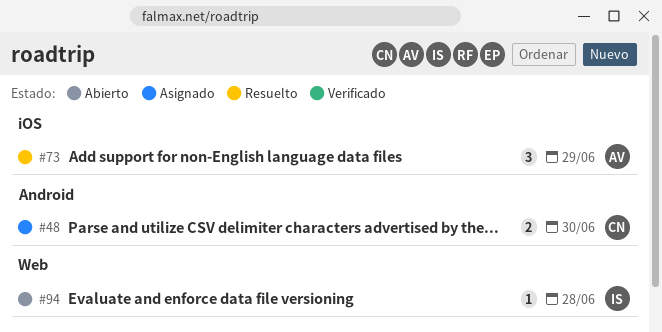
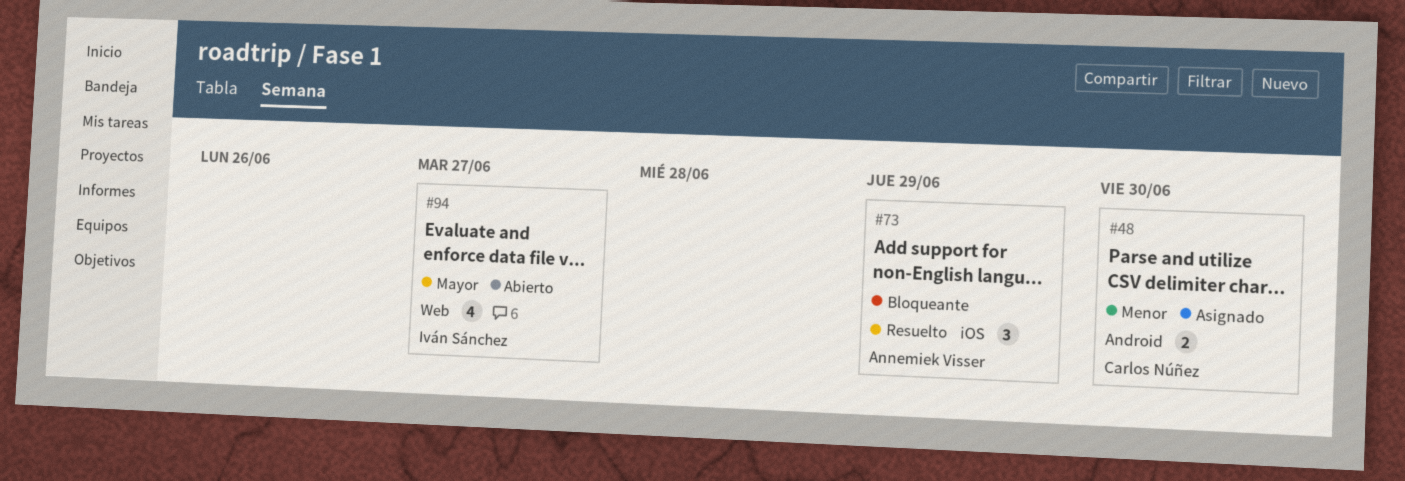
#94, estimate: 1 -> 4
#94, due: Jun 28 -> Jun 27

